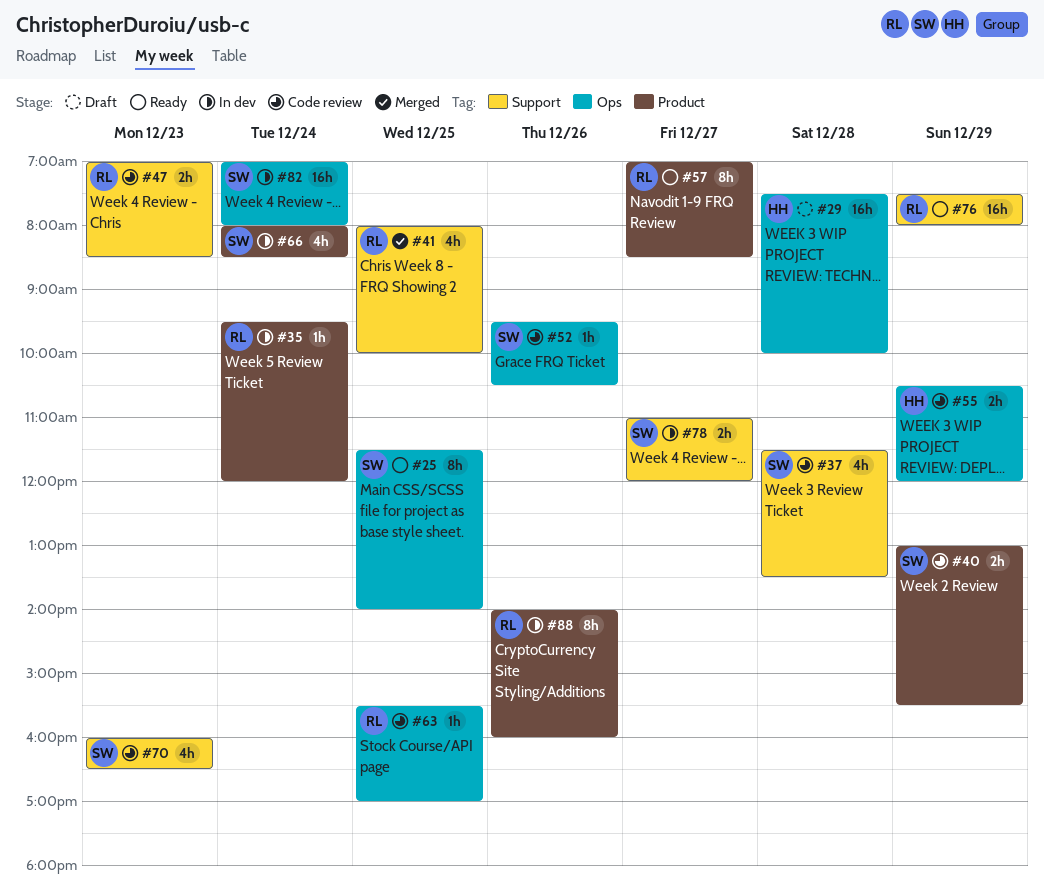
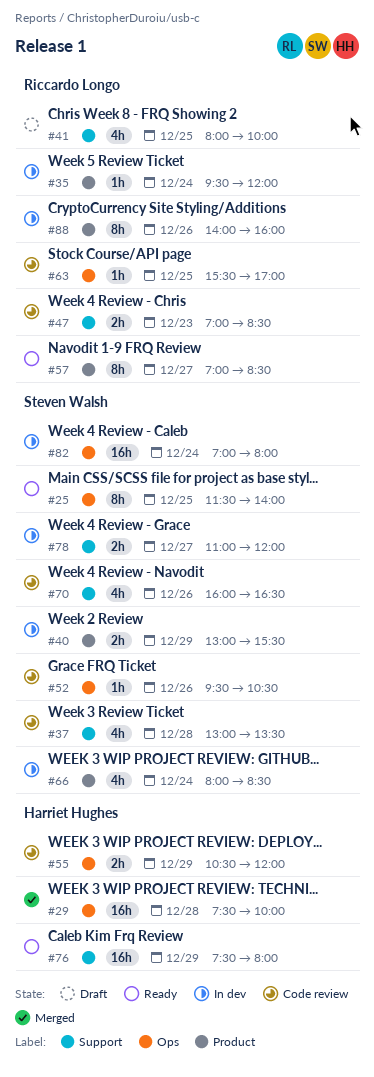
#29, status: Draft -> Merged
#37, begins: 11:30 -> 13:00
#40, status: Code review -> In dev
#41, status: Merged -> Draft
#70, day: Dec 23 -> Dec 26
#76, owner: Riccardo Longo -> Harriet Hughes

